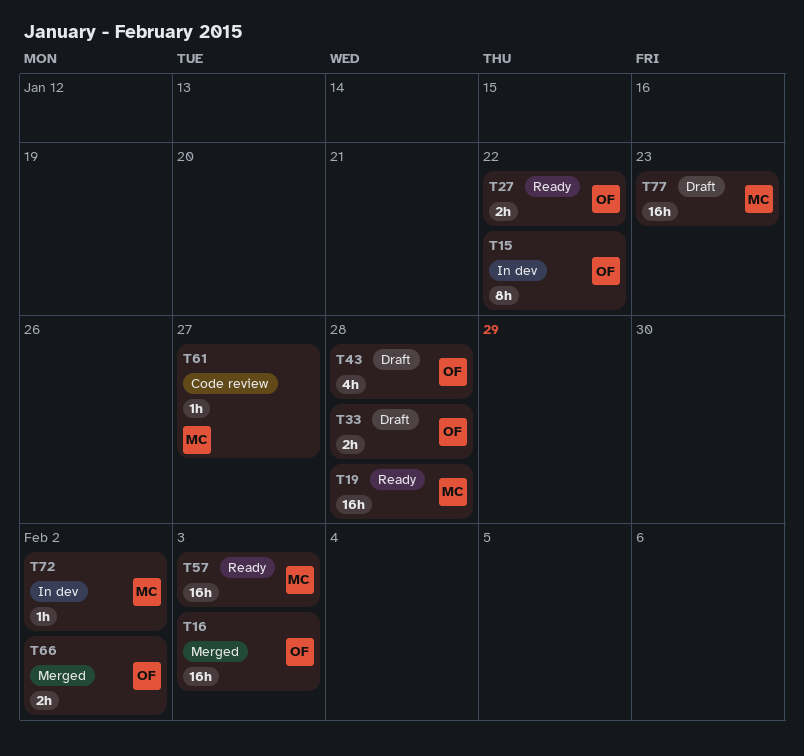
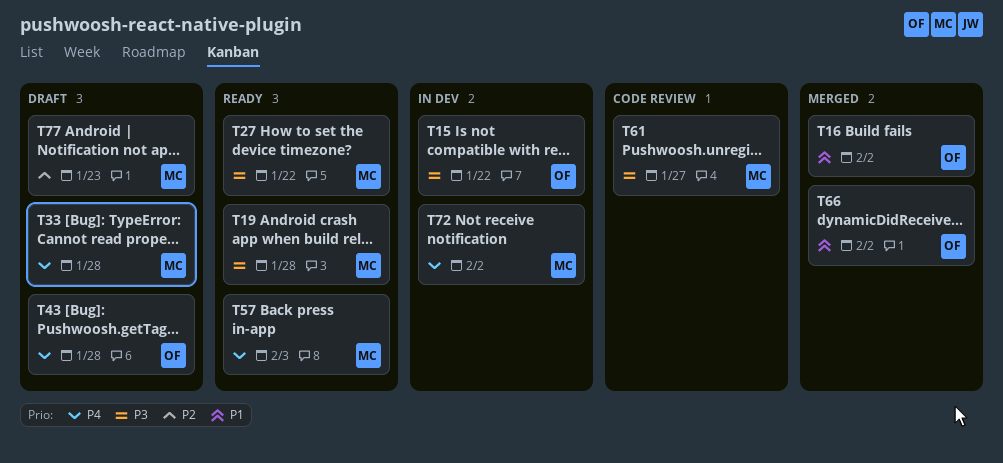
T16, due: Feb 3 -> Feb 2
T27, owner: OF -> MC
T33, owner: OF -> MC

